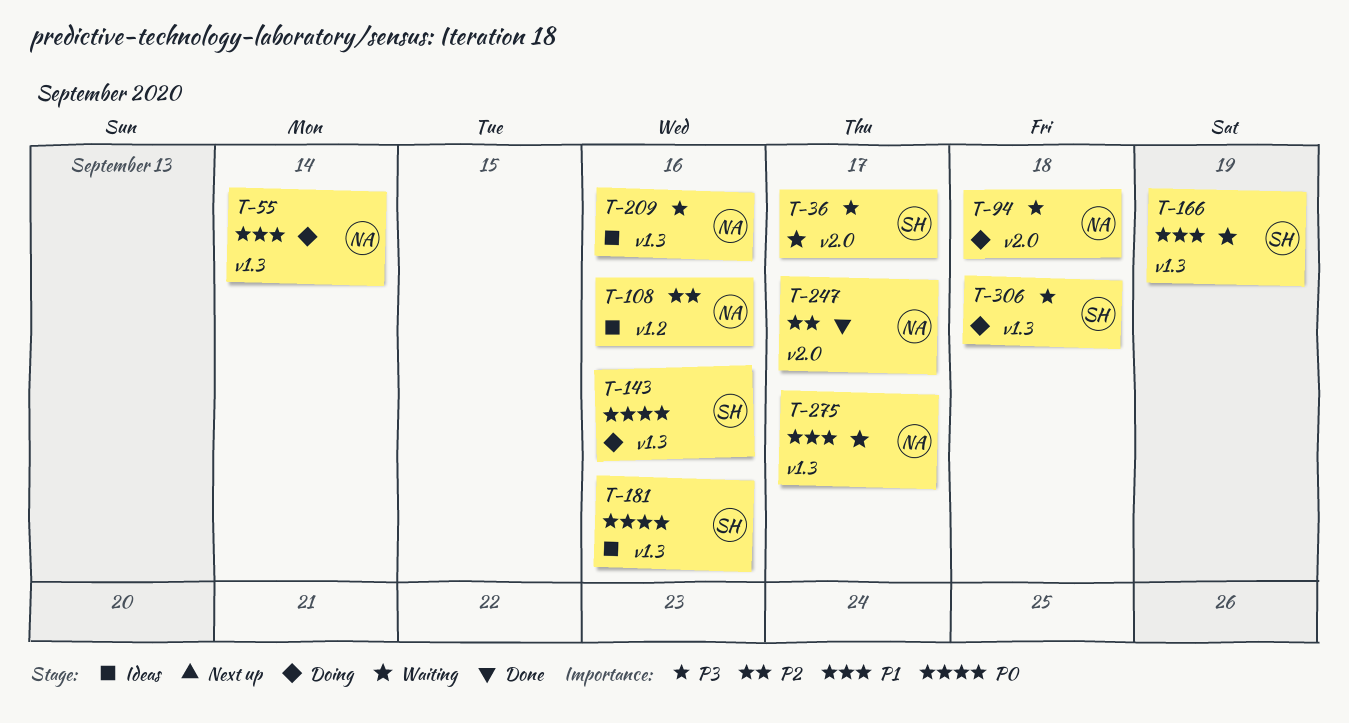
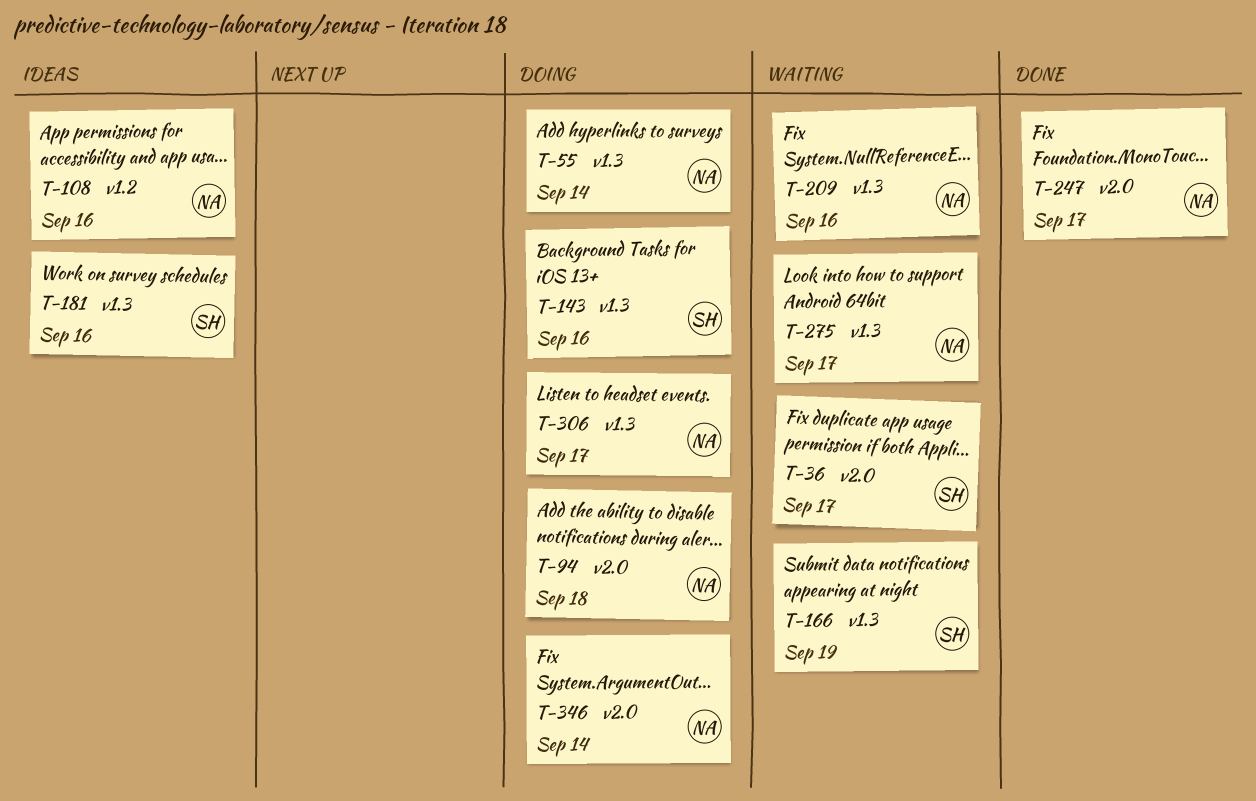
T-209, status: Ideas -> Waiting
T-306, owner: SH -> NA
T-306, due: Sep 18 -> Sep 17
T-346: none -> present

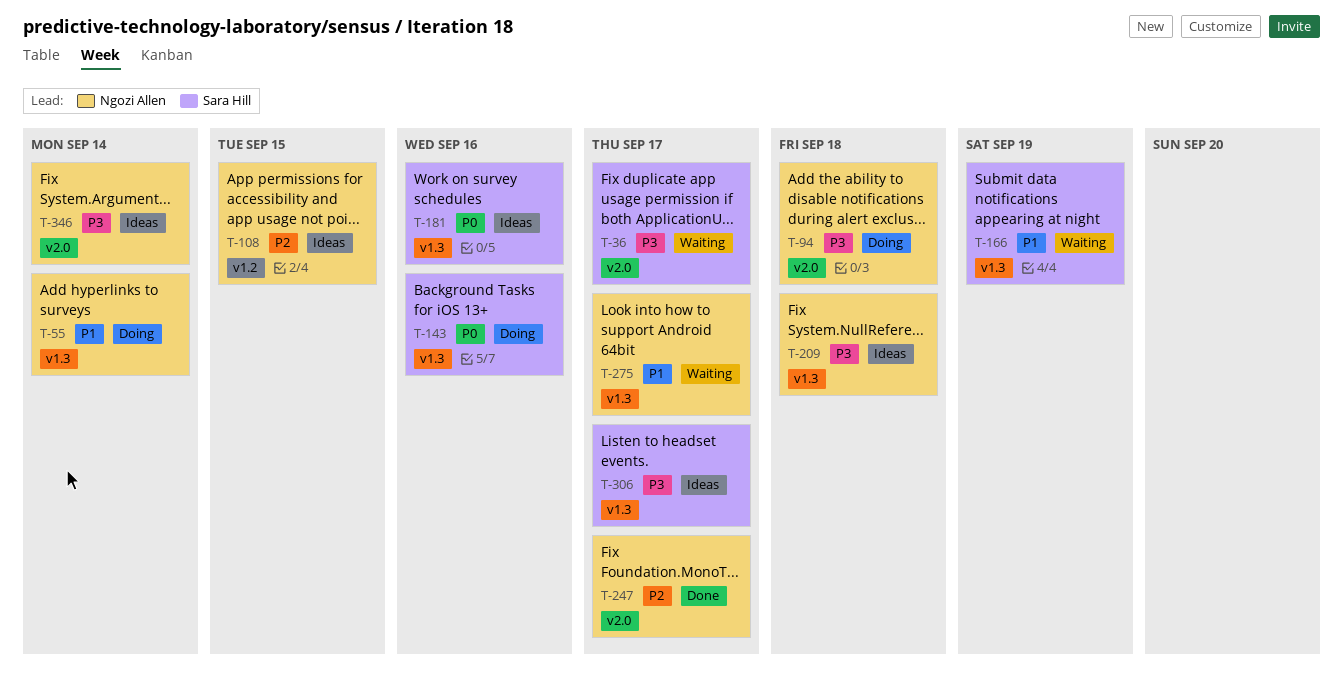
T-108, due: Sep 16 -> Sep 15
T-209, status: Waiting -> Ideas
T-209, due: Sep 16 -> Sep 18
T-306, status: Doing -> Ideas
T-306, owner: Ngozi Allen -> Sara Hill
T-346, status: Doing -> Ideas

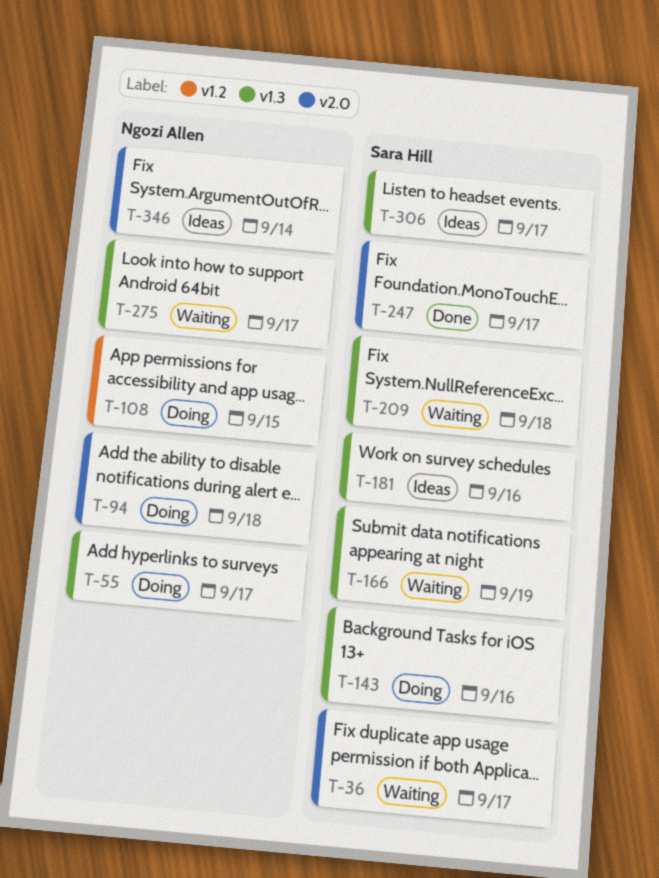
T-55, due: Sep 14 -> Sep 17
T-108, status: Ideas -> Doing
T-209, status: Ideas -> Waiting
T-209, owner: Ngozi Allen -> Sara Hill
T-247, owner: Ngozi Allen -> Sara Hill

